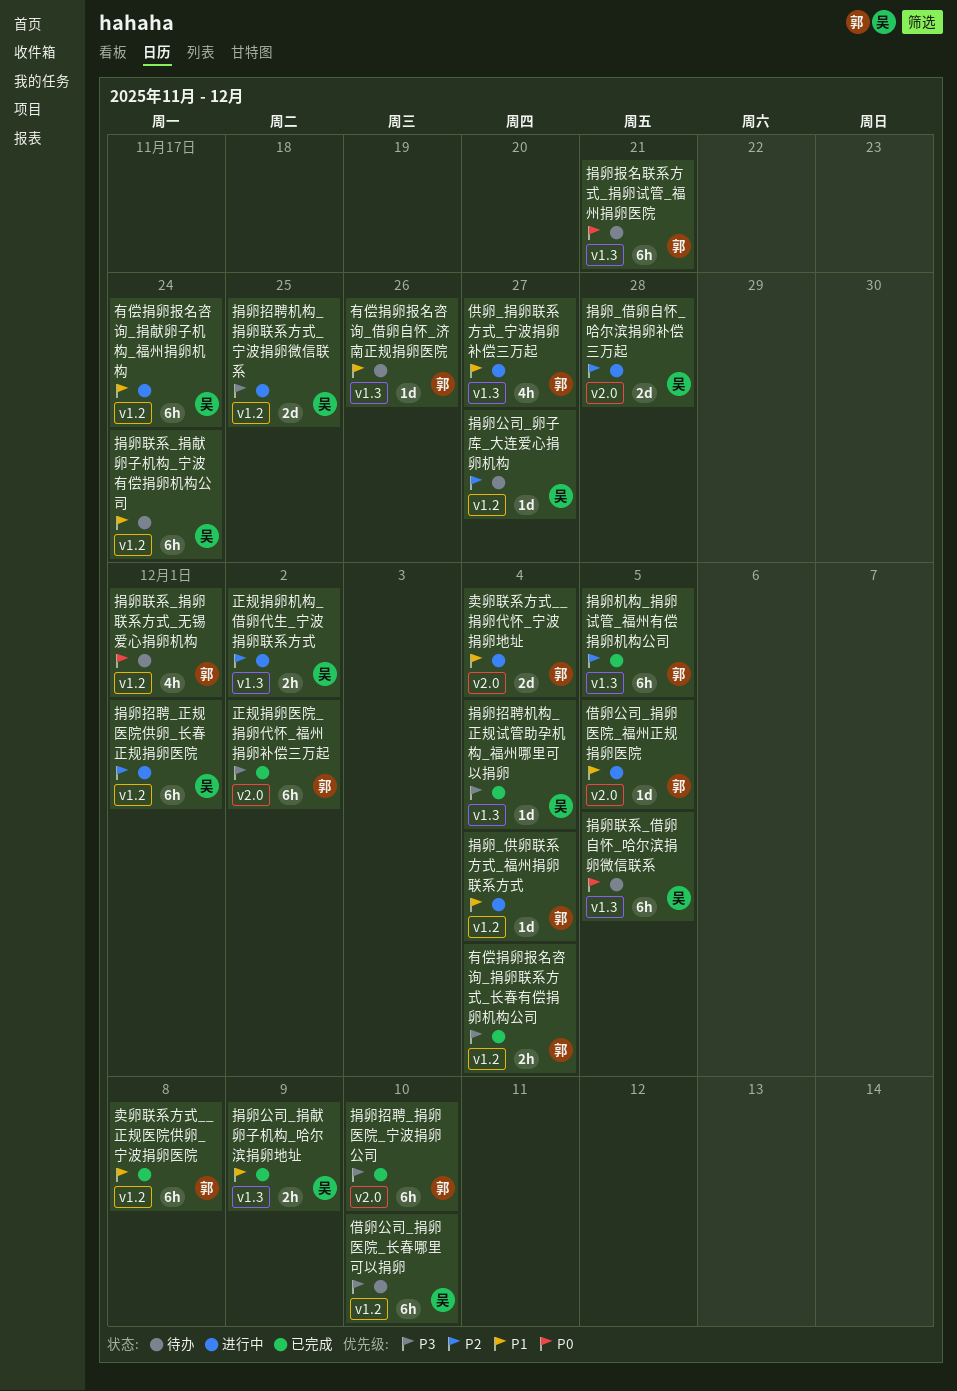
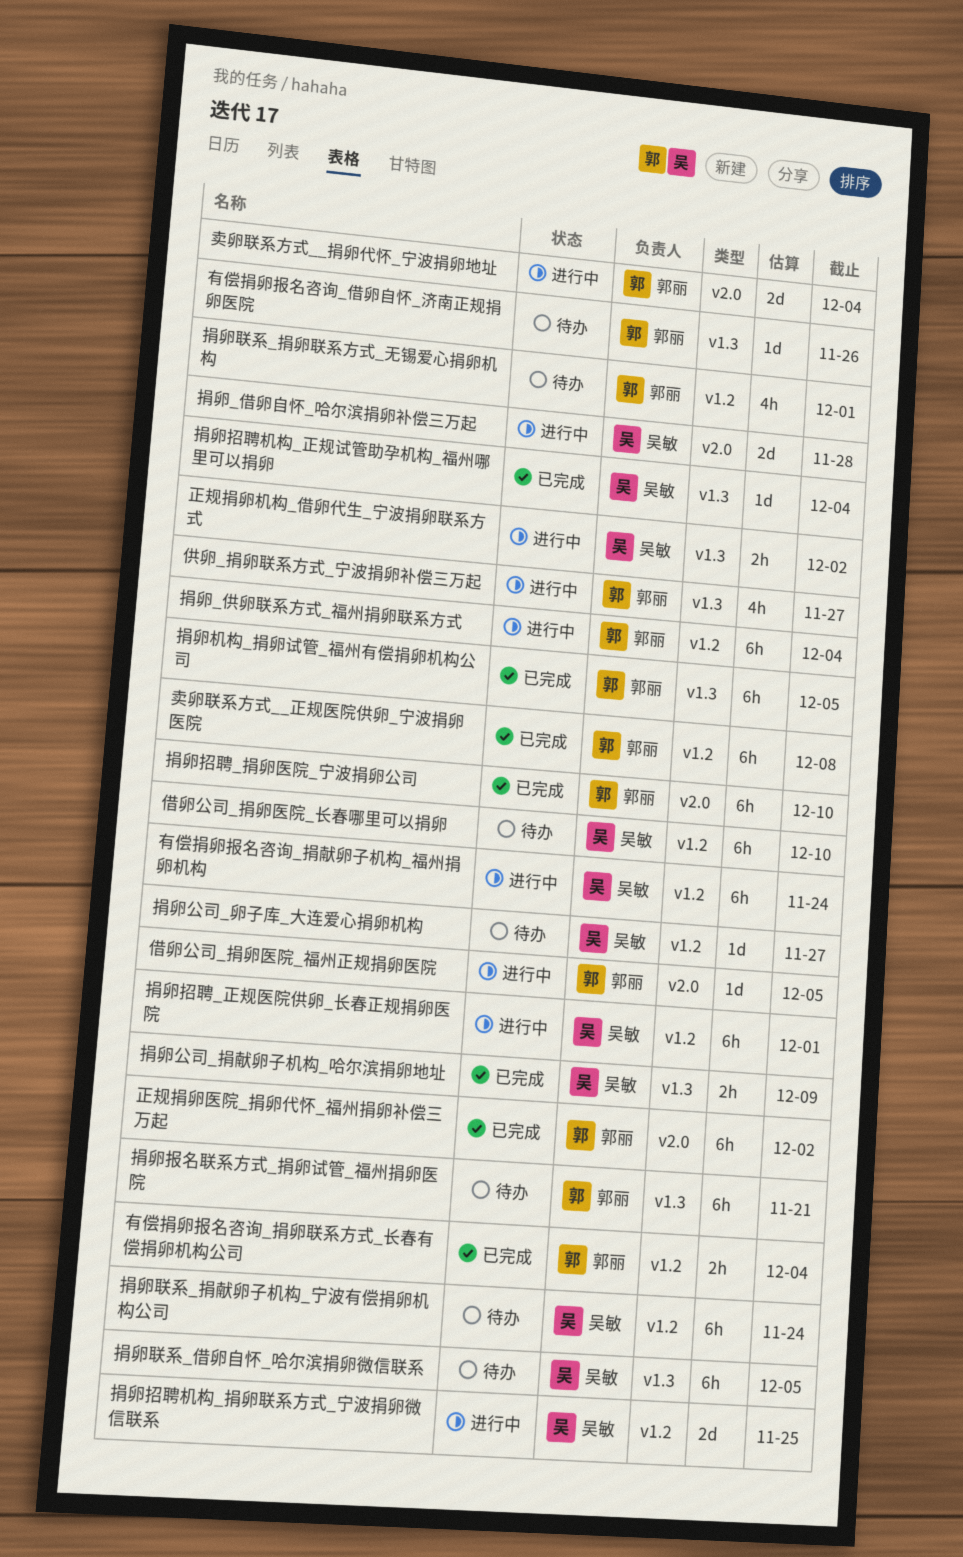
捐卵_供卵联系方式_福州捐卵联系方式, estimate: 1d -> 6h

